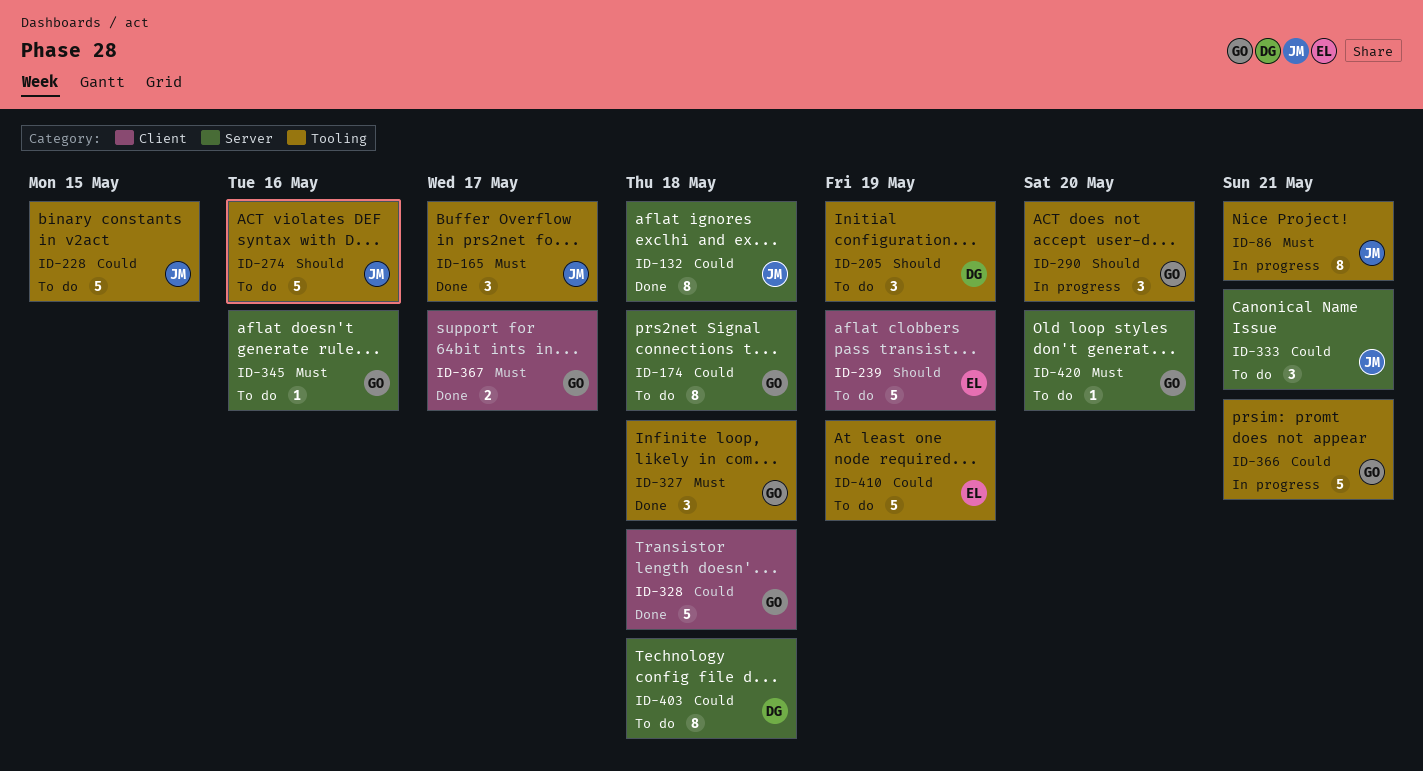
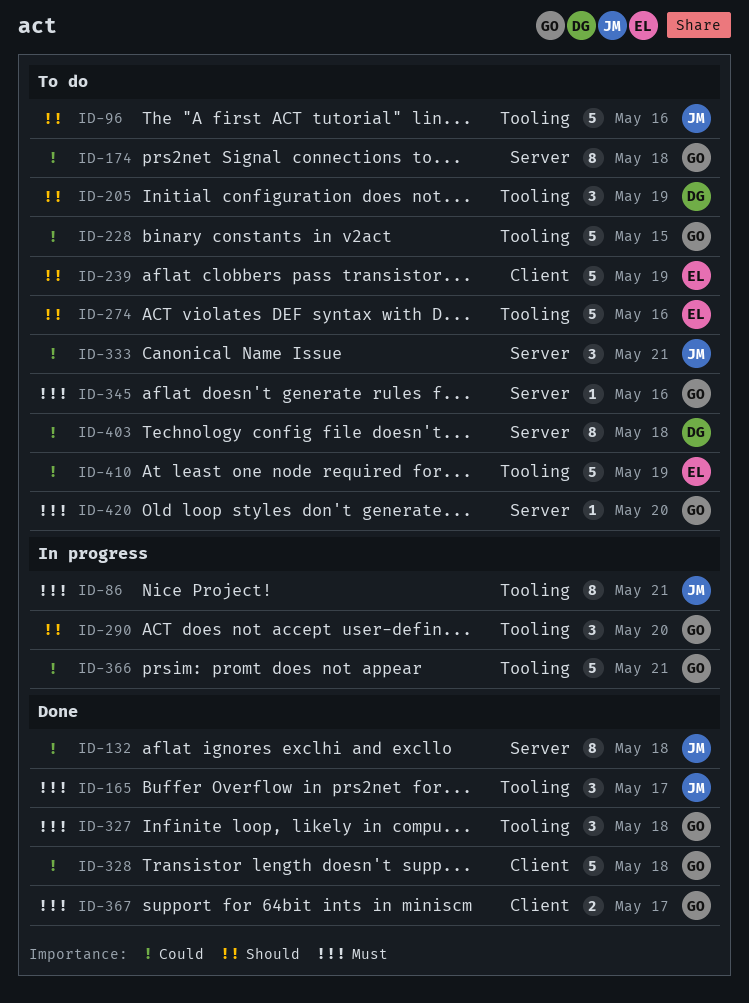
ID-96: none -> present
ID-228, owner: JM -> GO
ID-274, owner: JM -> EL

